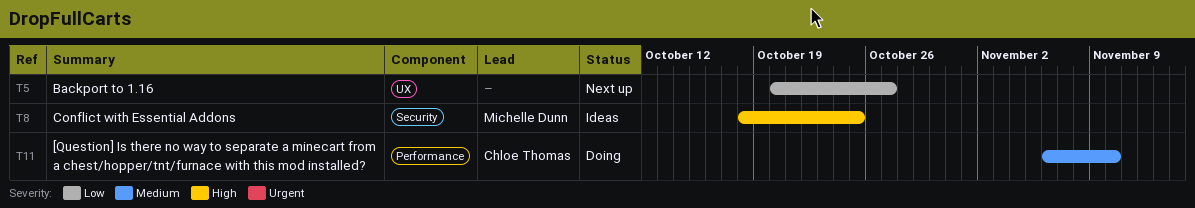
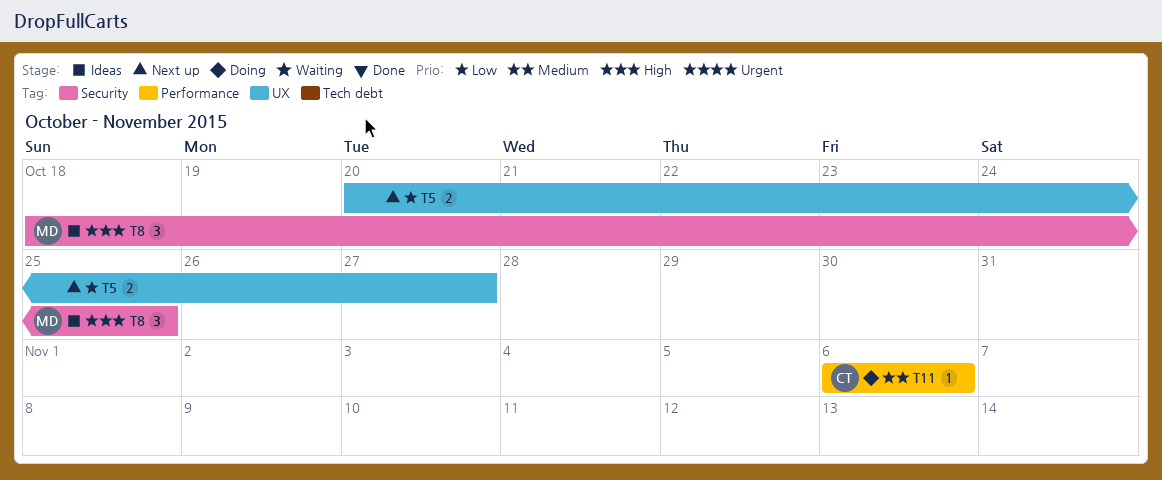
T11, due: Nov 10 -> Nov 6

